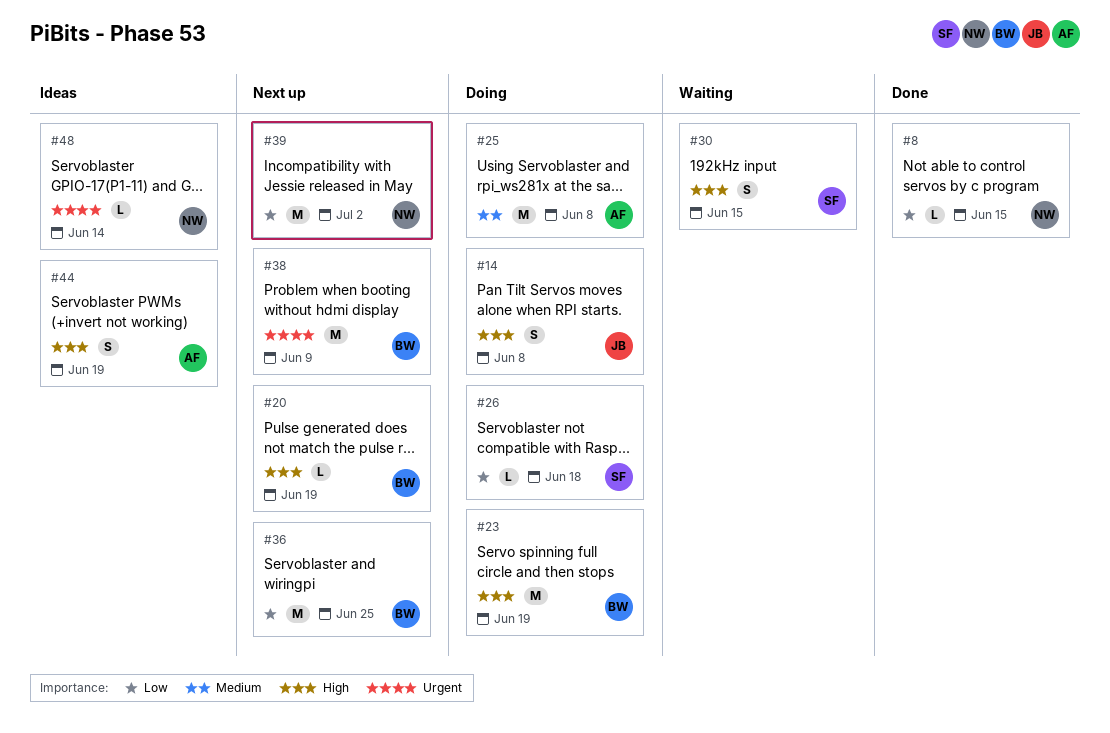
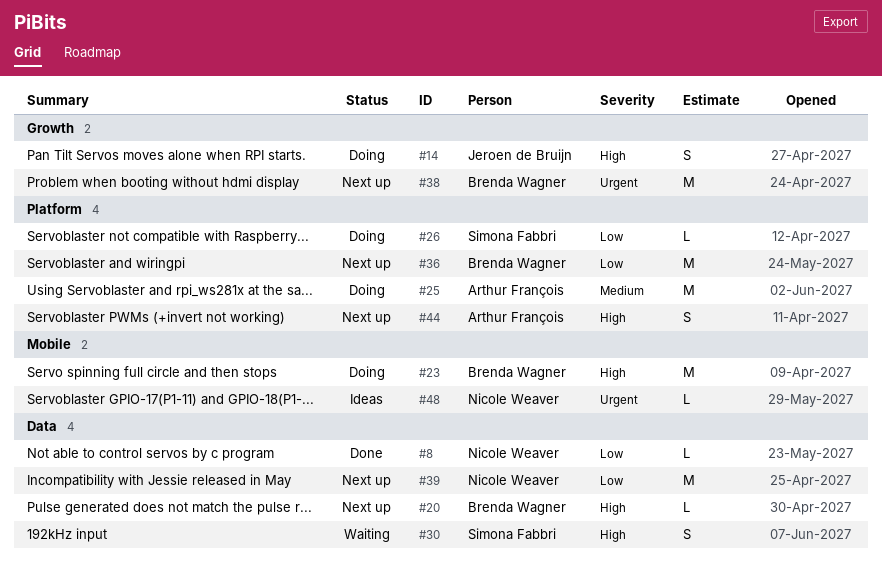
#44, status: Ideas -> Next up

